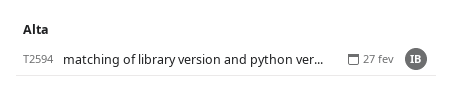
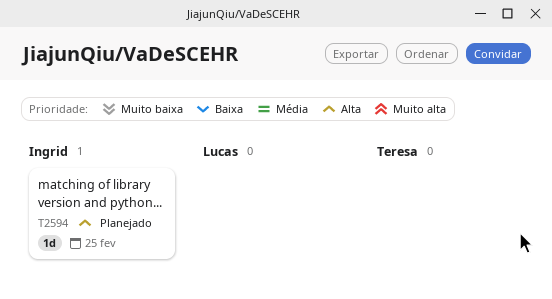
T2594, due: Feb 27 -> Feb 25

